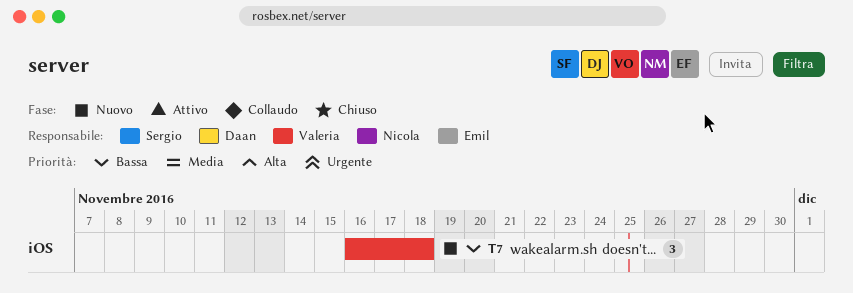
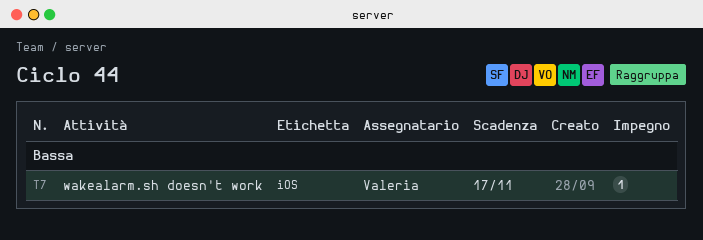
T7, estimate: 3 -> 1
T7, due: Nov 18 -> Nov 17

